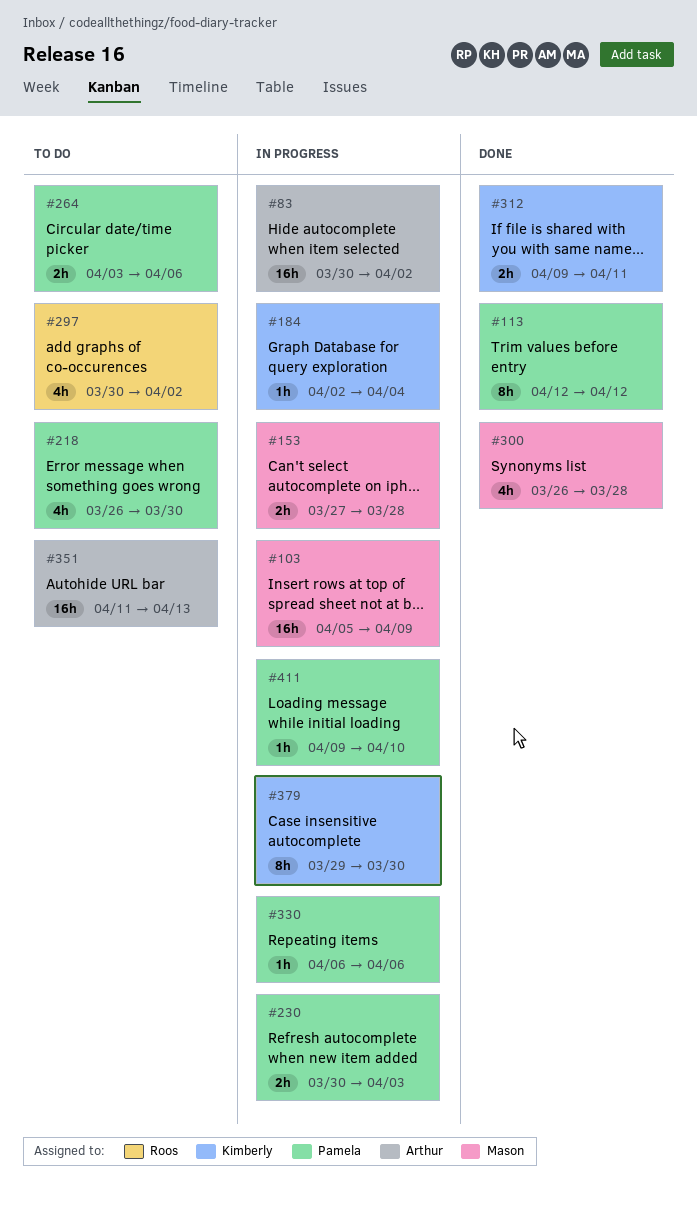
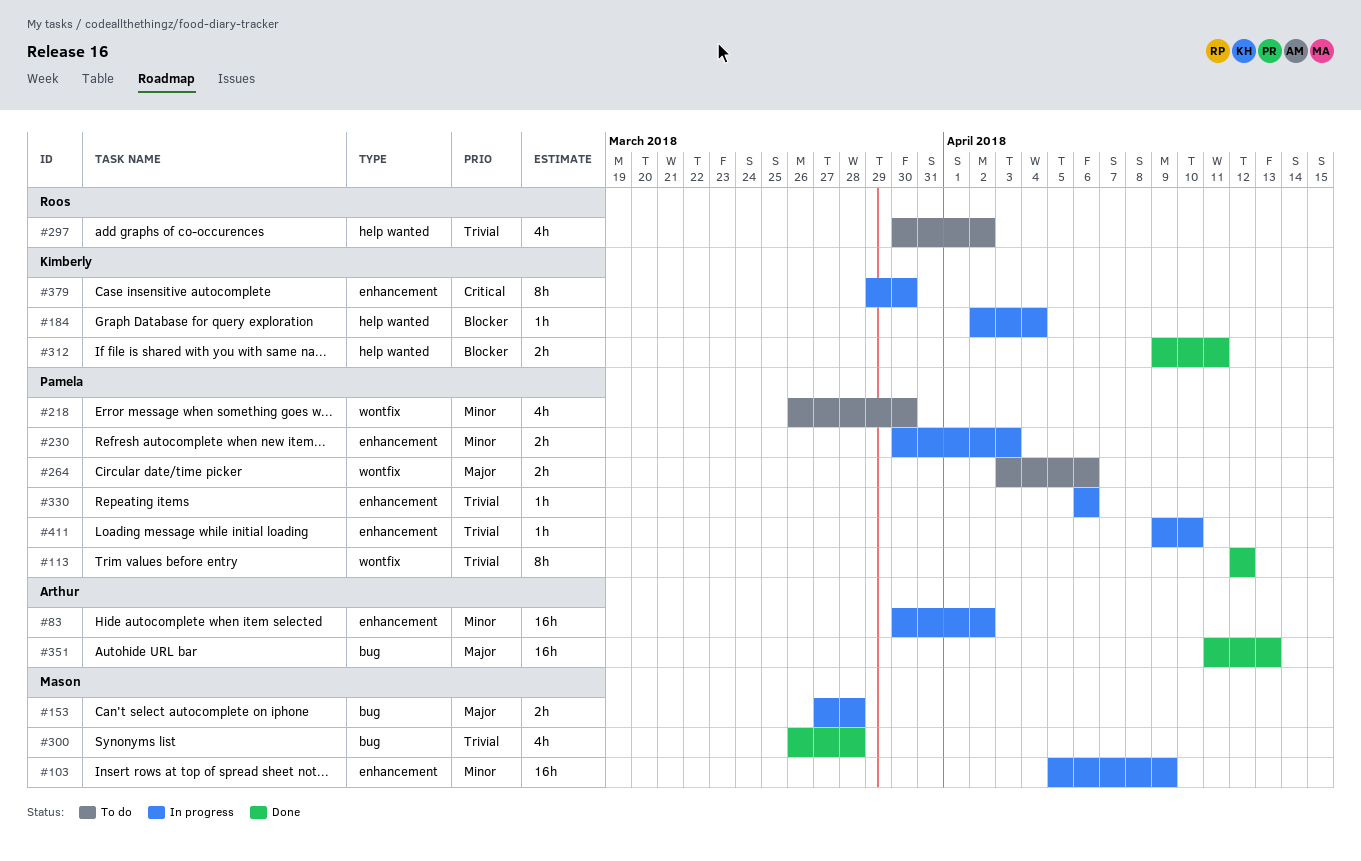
#351, status: To do -> Done

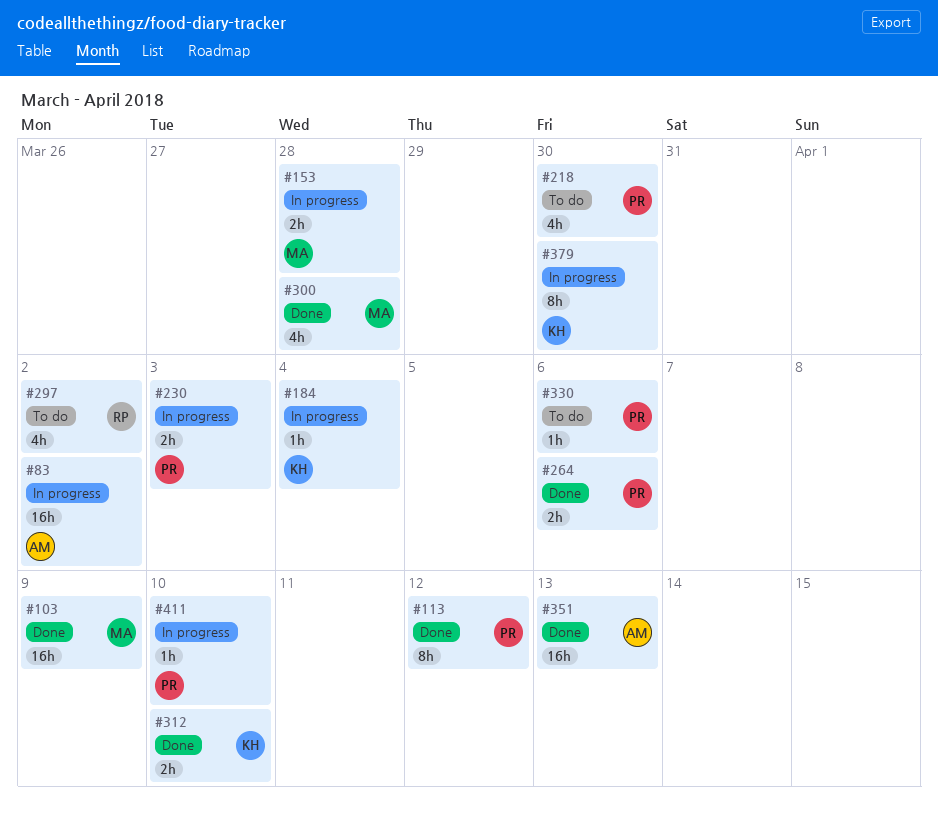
#103, status: In progress -> Done
#264, status: To do -> Done
#312, due: Apr 11 -> Apr 10
#330, status: In progress -> To do

